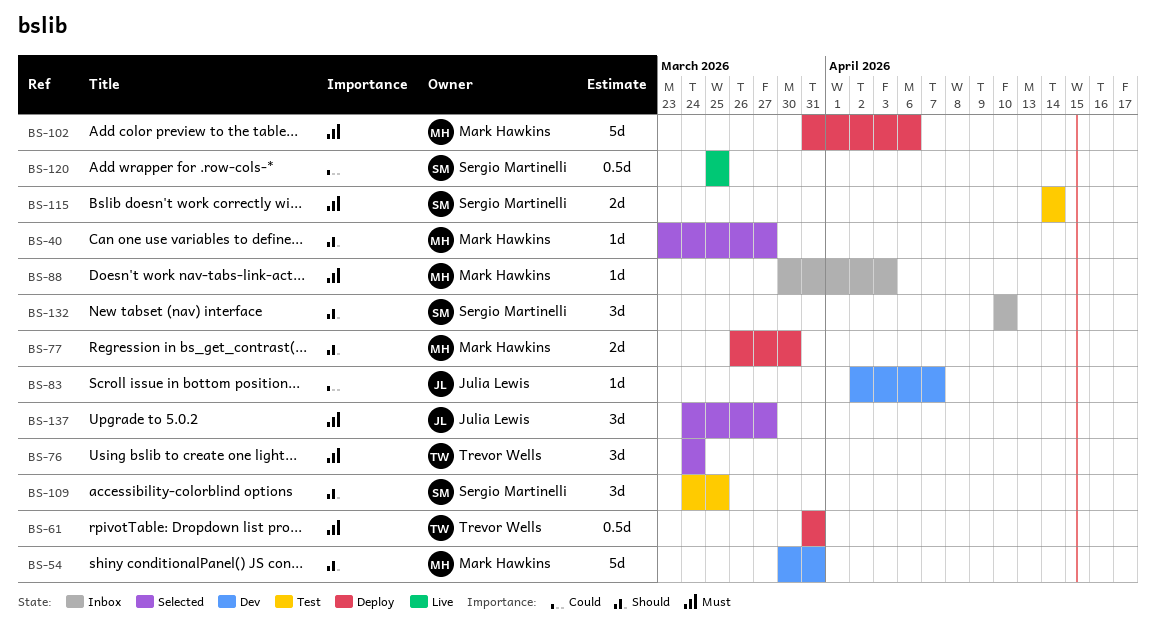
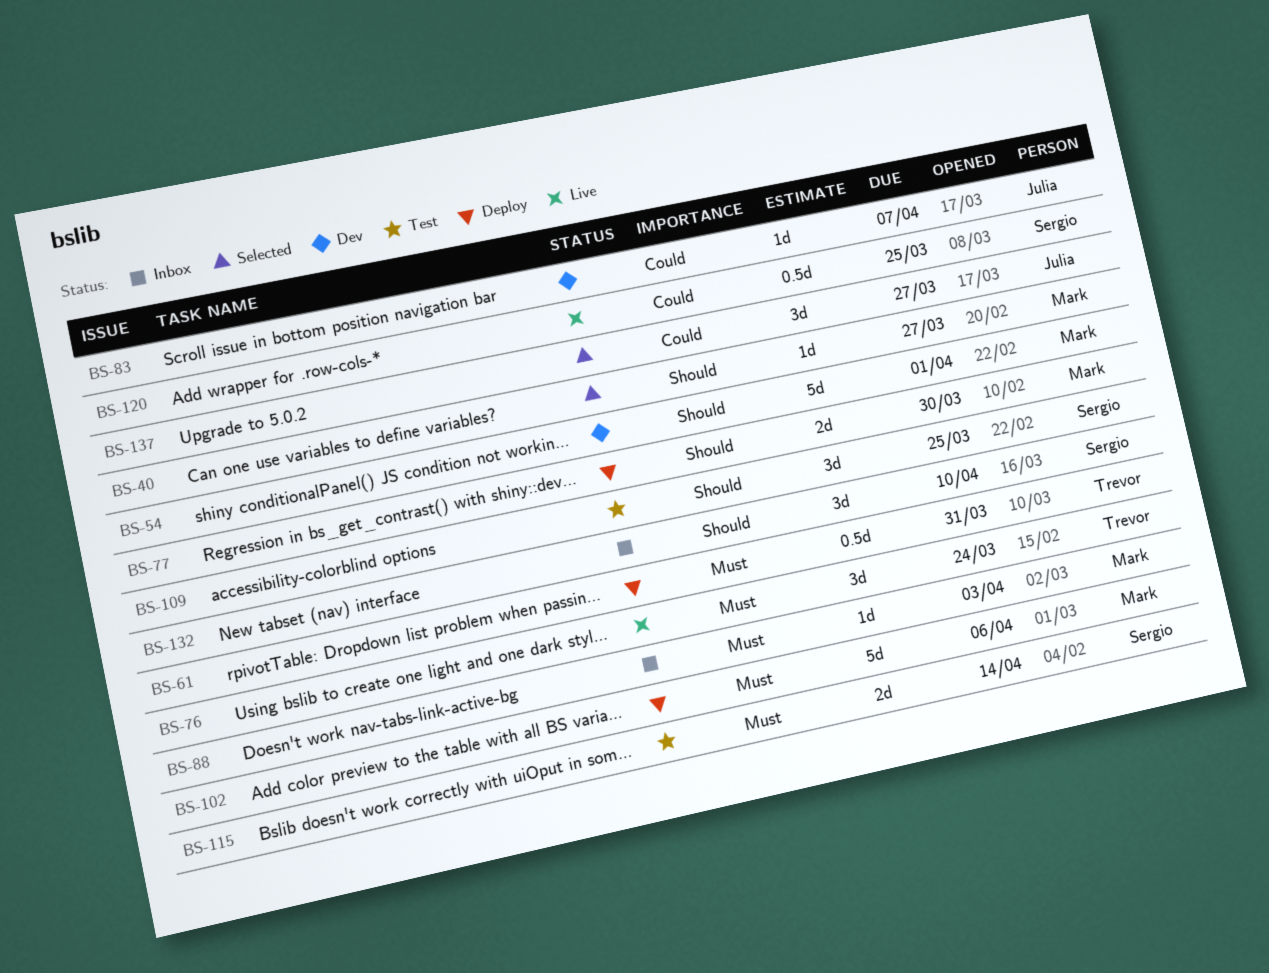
BS-54, due: Mar 31 -> Apr 1
BS-76, status: Selected -> Live
BS-137, priority: Must -> Could

